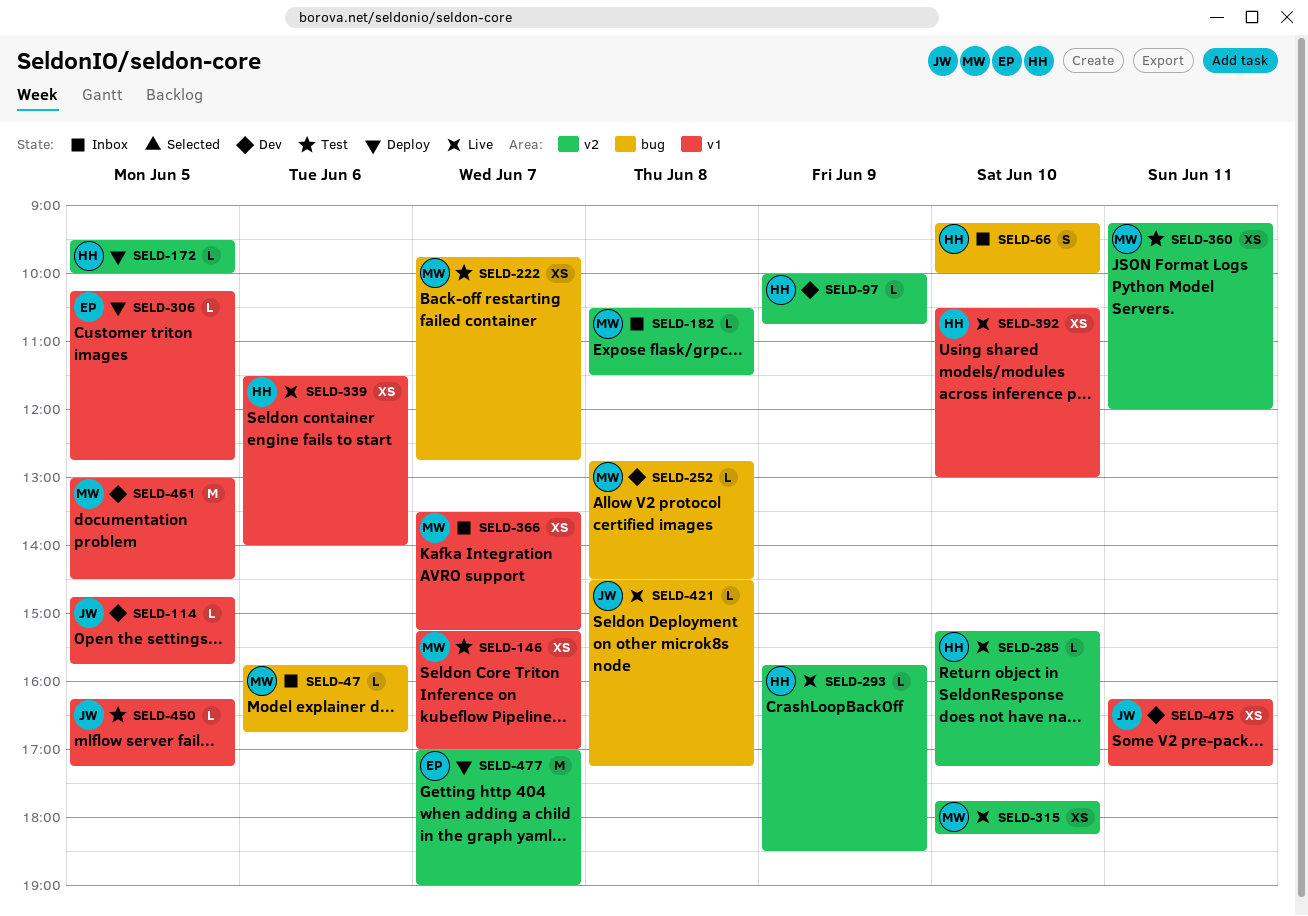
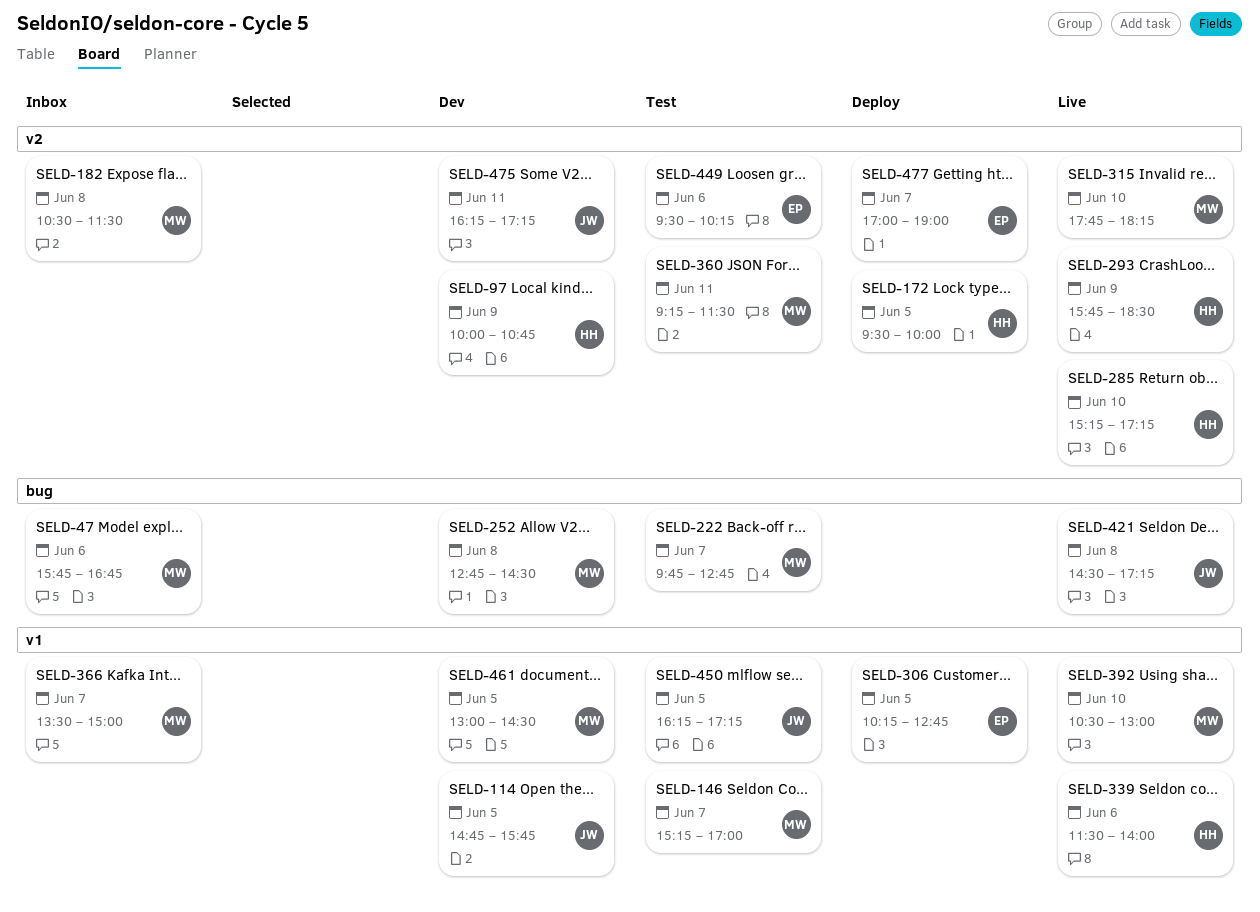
SELD-66: present -> none
SELD-360, ends: 12:00 -> 11:30
SELD-366, ends: 15:15 -> 15:00
SELD-392, owner: HH -> MW
SELD-449: none -> present
SELD-475, label: v1 -> v2

